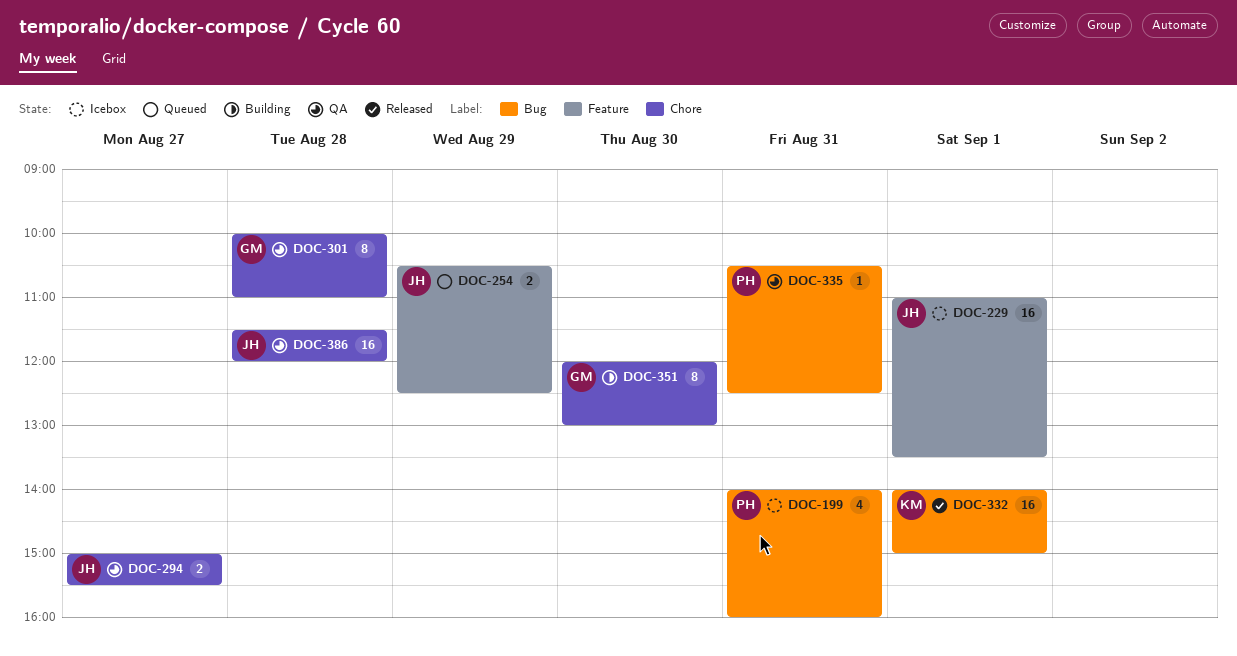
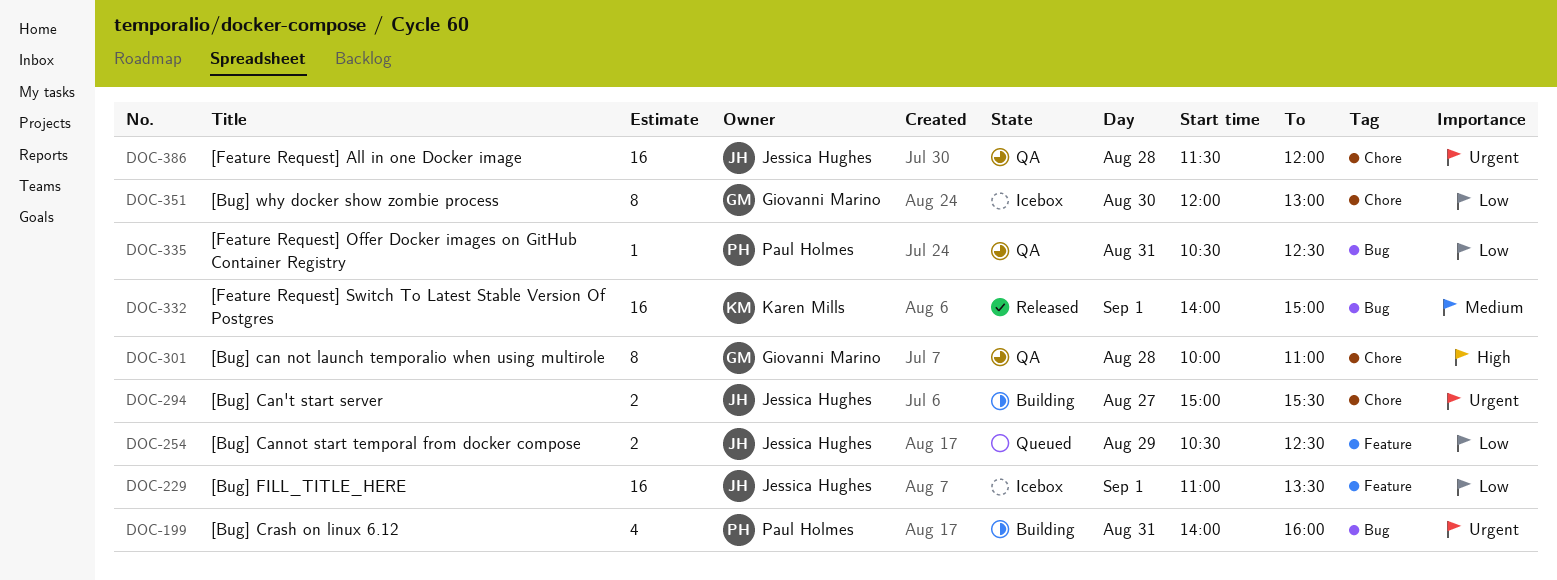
DOC-199, status: Icebox -> Building
DOC-294, status: QA -> Building
DOC-351, status: Building -> Icebox

